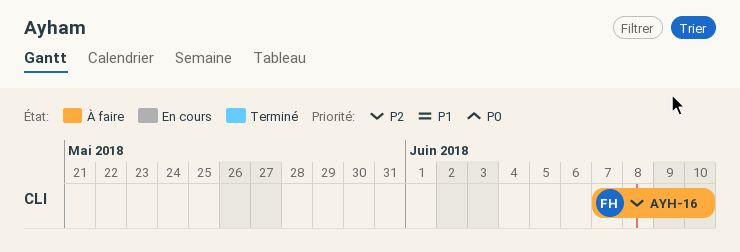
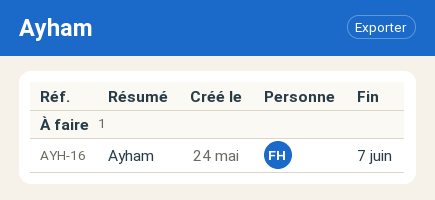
AYH-16, due: Jun 10 -> Jun 7

